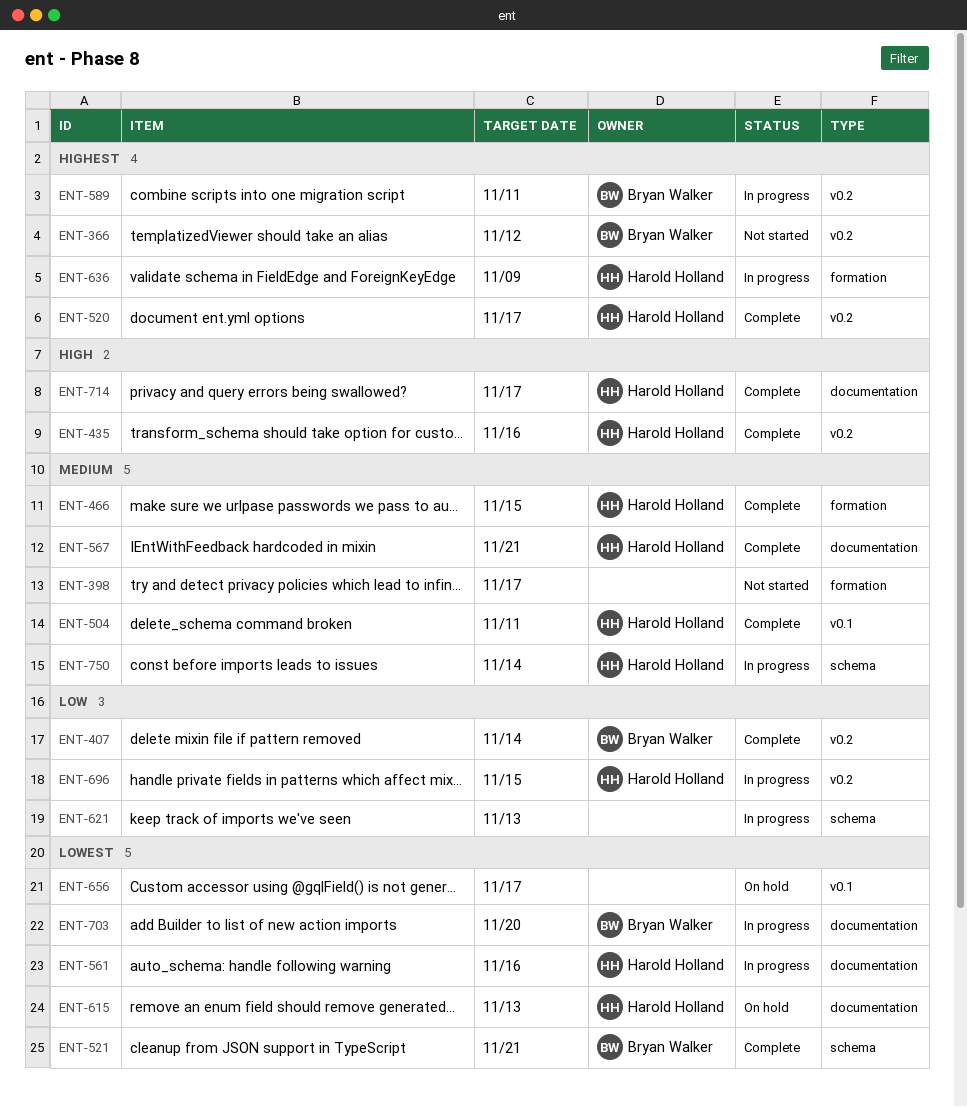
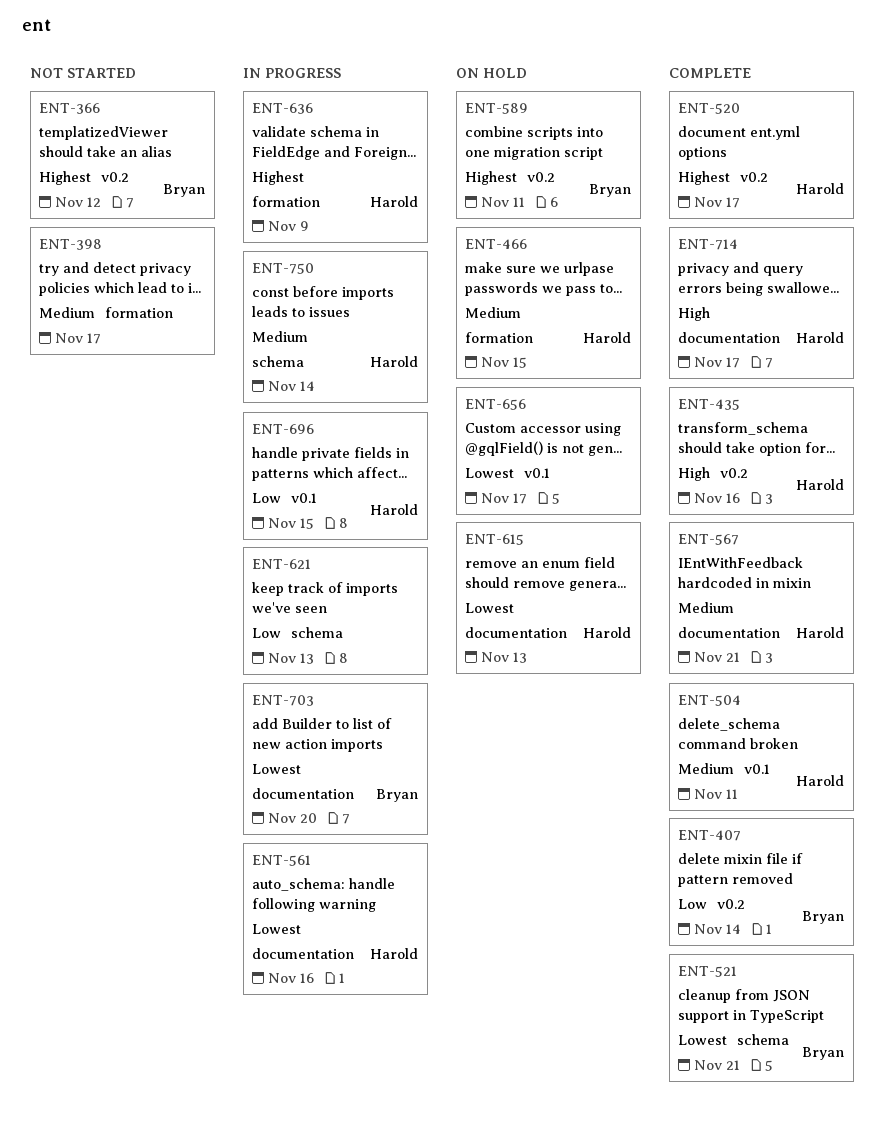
ENT-466, status: Complete -> On hold
ENT-589, status: In progress -> On hold
ENT-696, label: v0.2 -> v0.1

